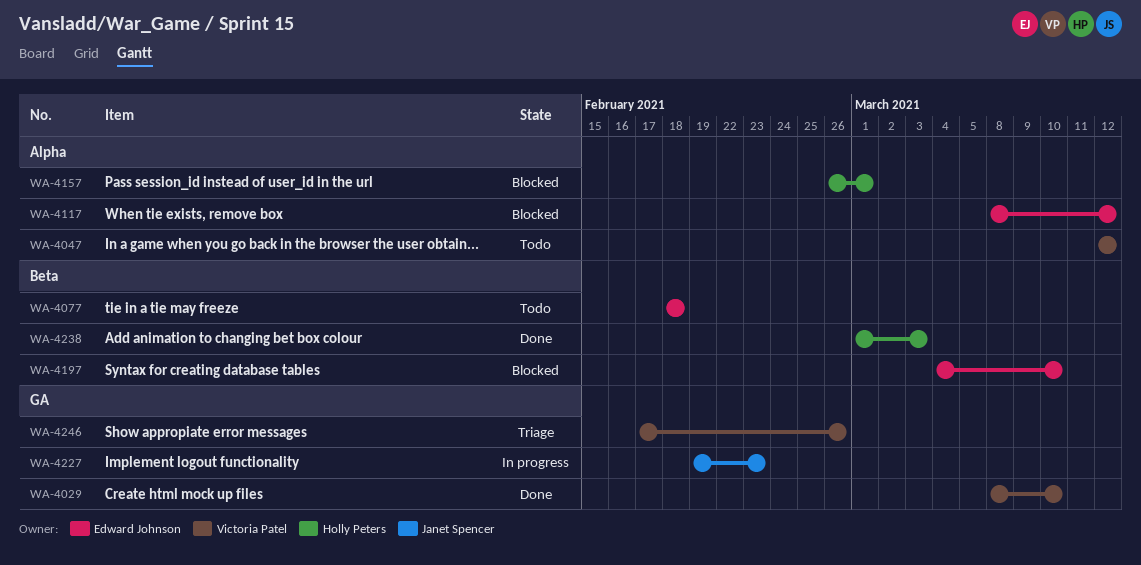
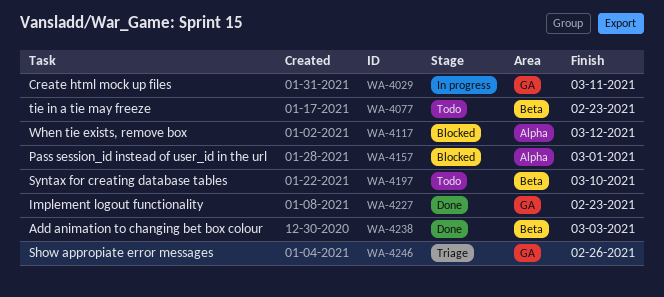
WA-4029, status: Done -> In progress
WA-4029, due: Mar 10 -> Mar 11
WA-4047: present -> none
WA-4077, due: Feb 18 -> Feb 23
WA-4197, status: Blocked -> Todo
WA-4227, status: In progress -> Done

